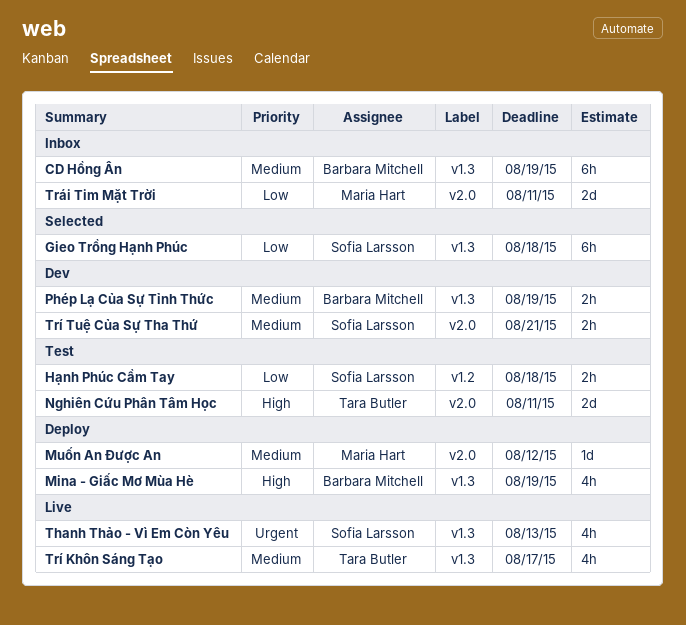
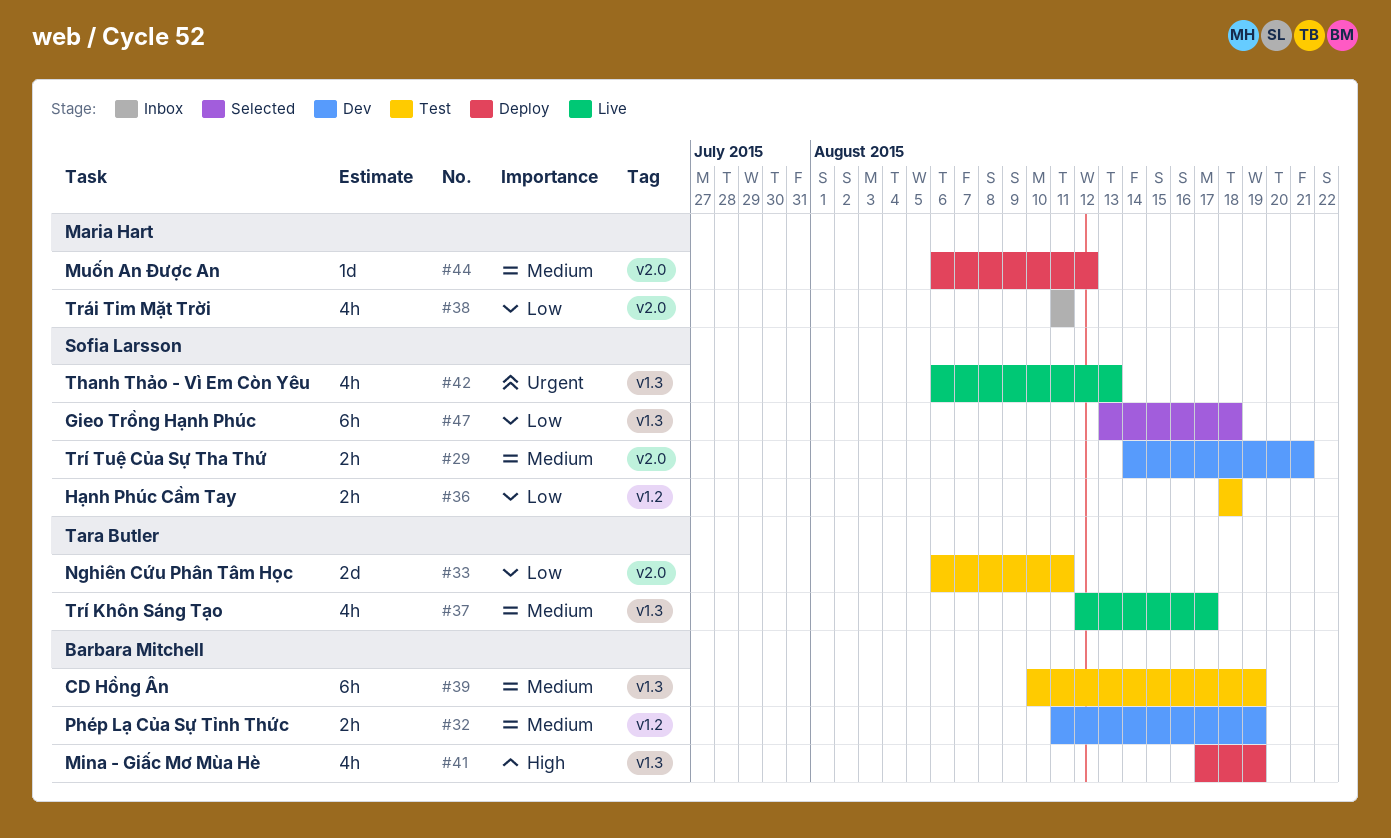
CD Hồng Ân, status: Inbox -> Test
Nghiên Cứu Phân Tâm Học, priority: High -> Low
Phép Lạ Của Sự Tỉnh Thức, label: v1.3 -> v1.2
Trái Tim Mặt Trời, estimate: 2d -> 4h

